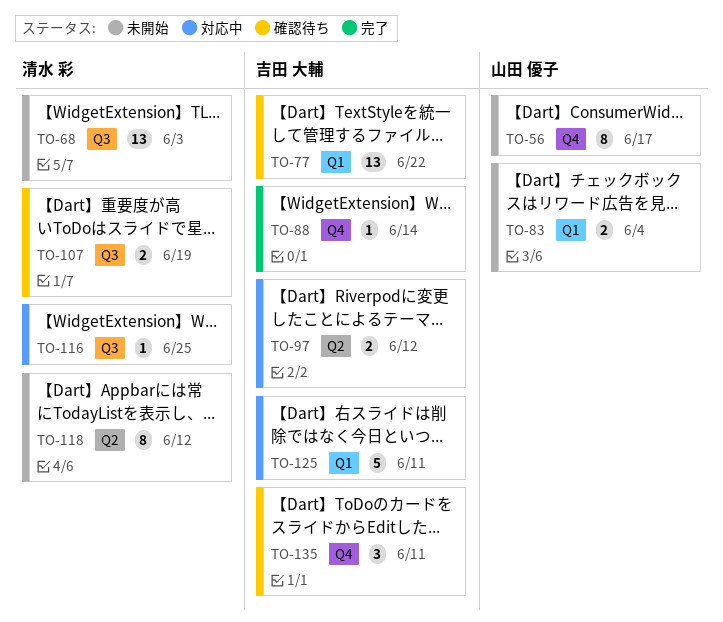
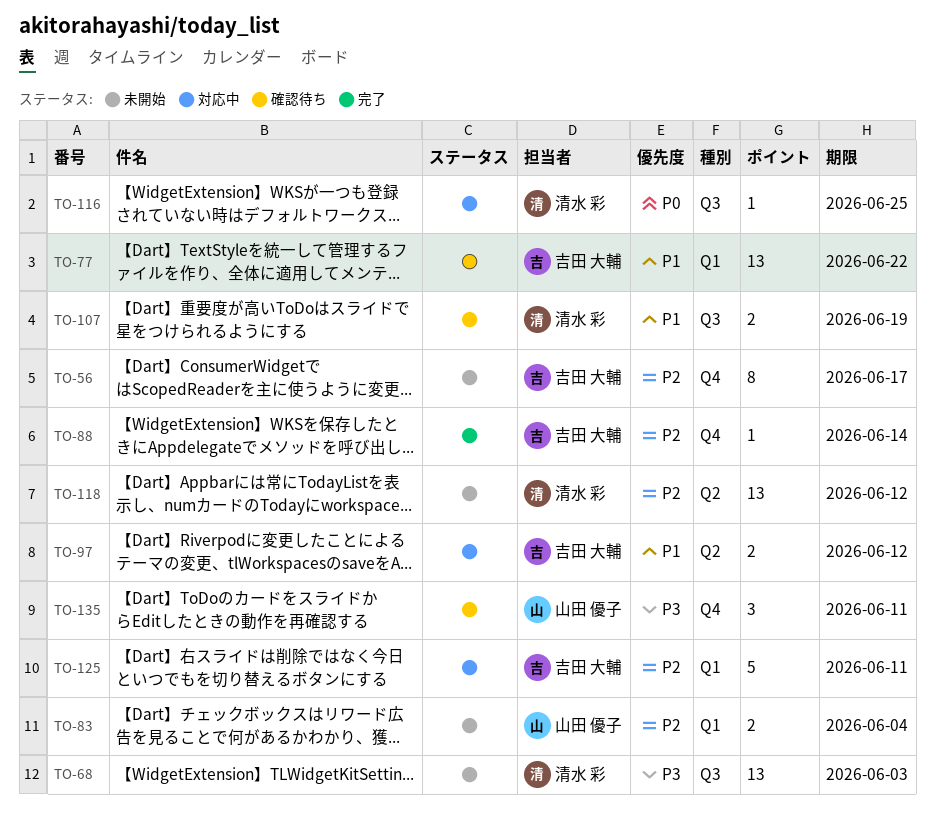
TO-56, owner: 山田 優子 -> 吉田 大輔
TO-118, estimate: 8 -> 13
TO-135, owner: 吉田 大輔 -> 山田 優子

